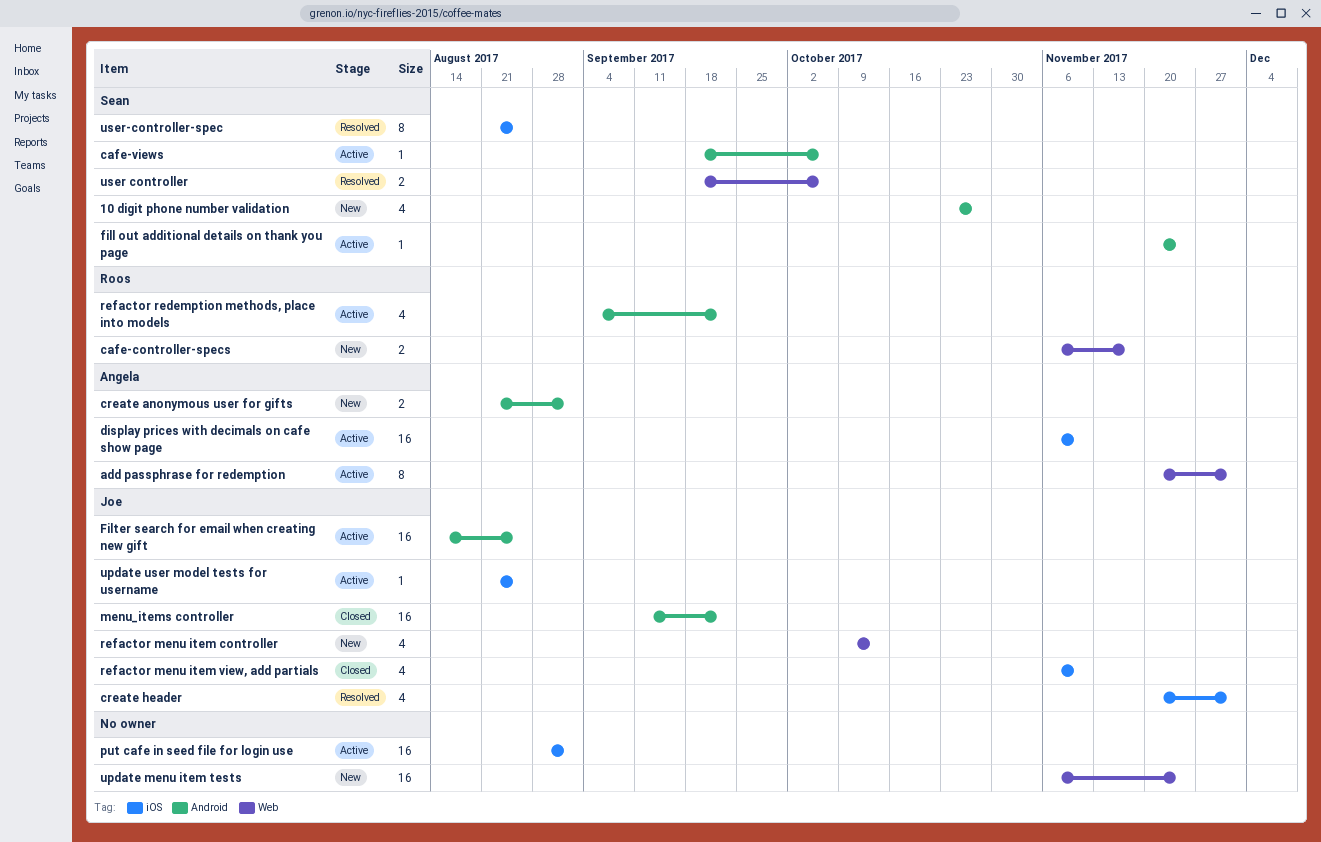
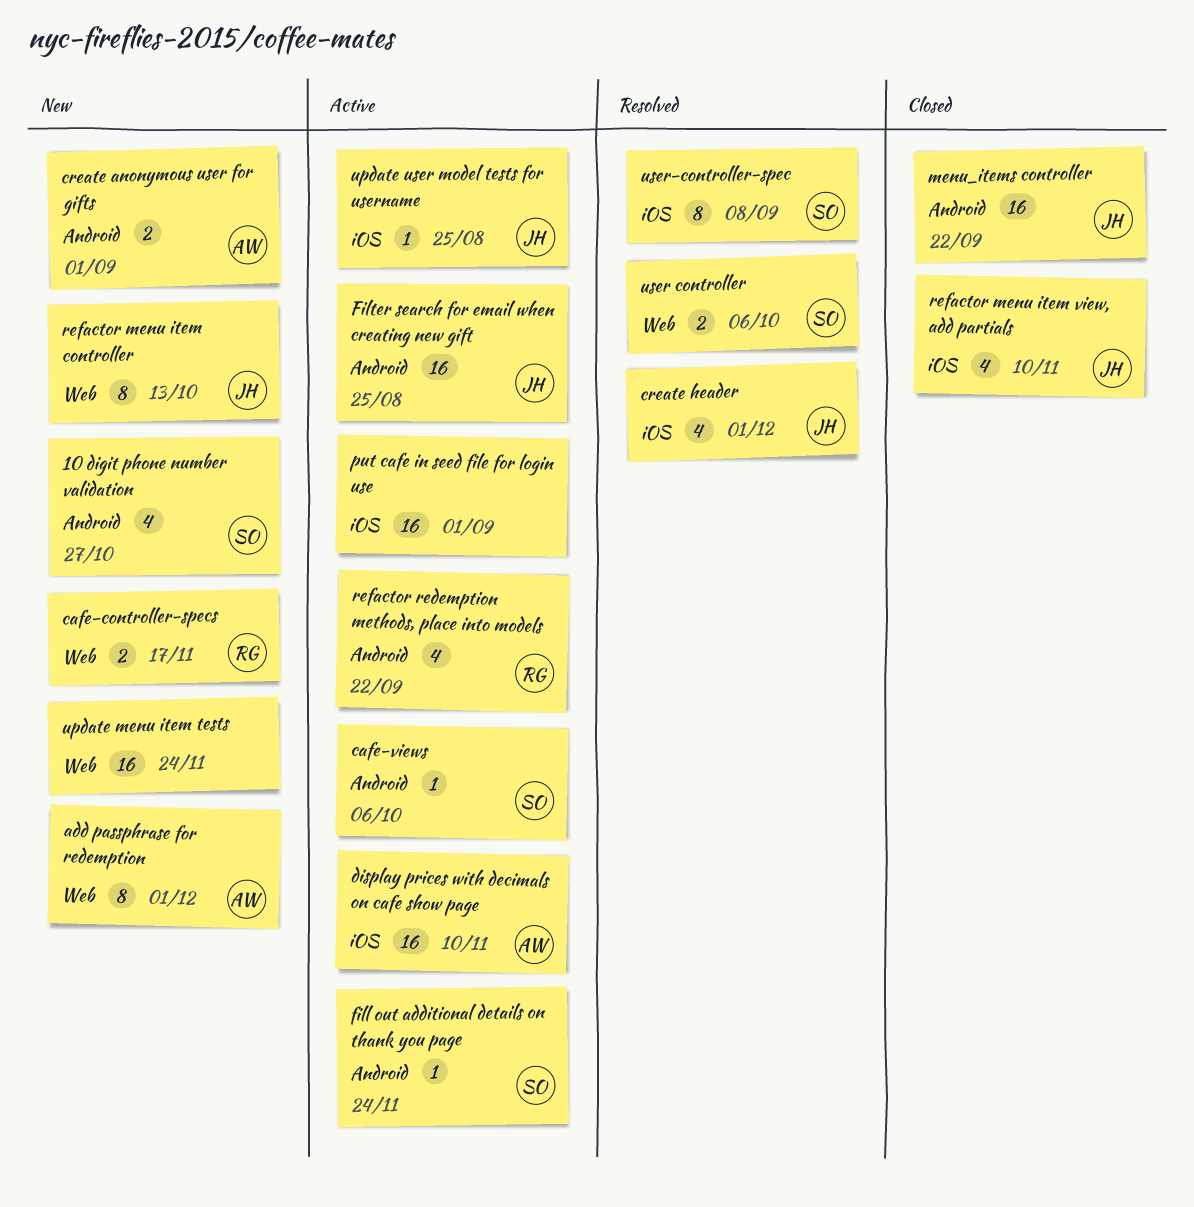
add passphrase for redemption, status: Active -> New
refactor menu item controller, estimate: 4 -> 8
user-controller-spec, due: Aug 25 -> Sep 8

